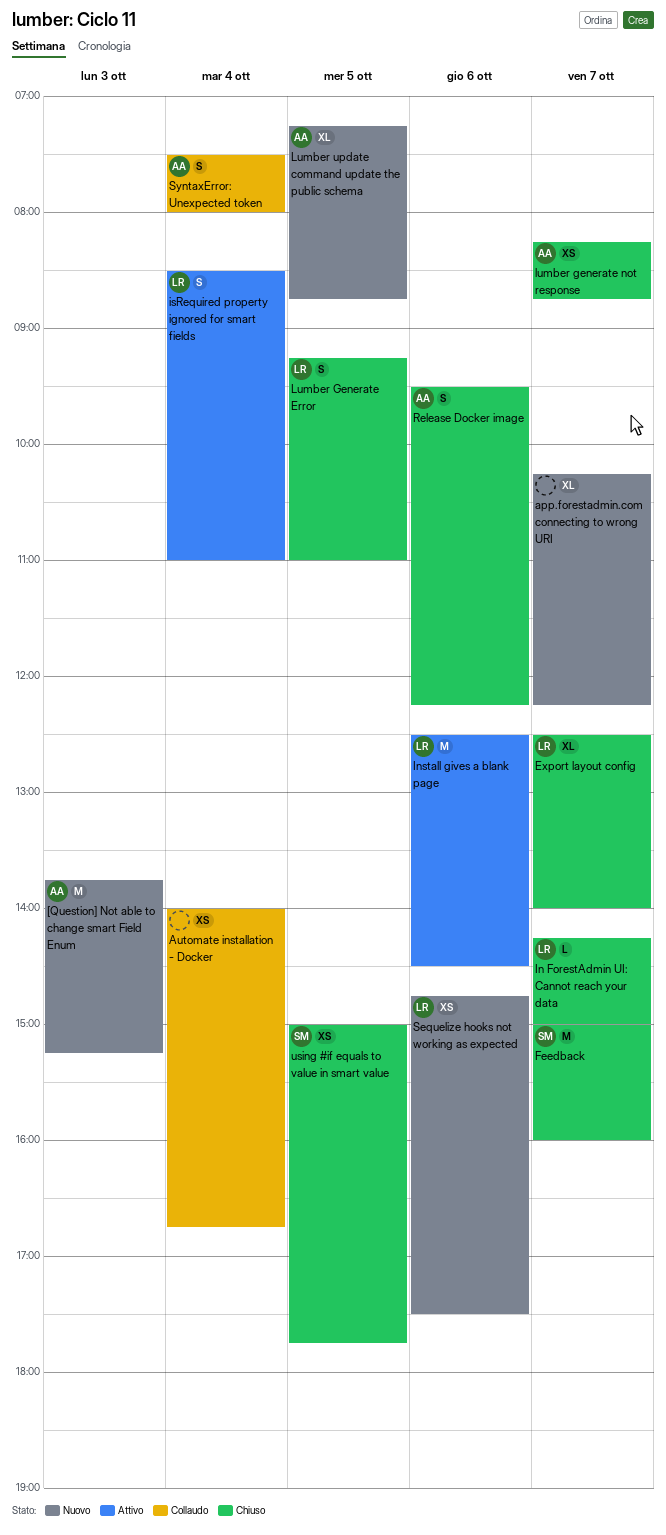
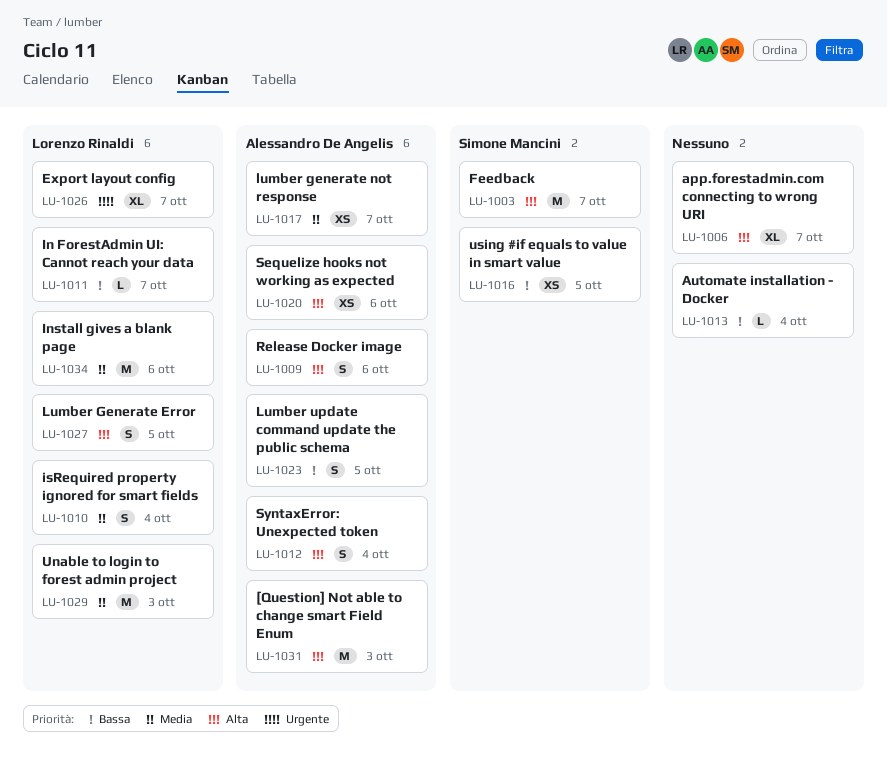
Automate installation - Docker, estimate: XS -> L
Lumber update command update the public schema, estimate: XL -> S
Sequelize hooks not working as expected, owner: Lorenzo Rinaldi -> Alessandro De Angelis
Unable to login to forest admin project: none -> present

